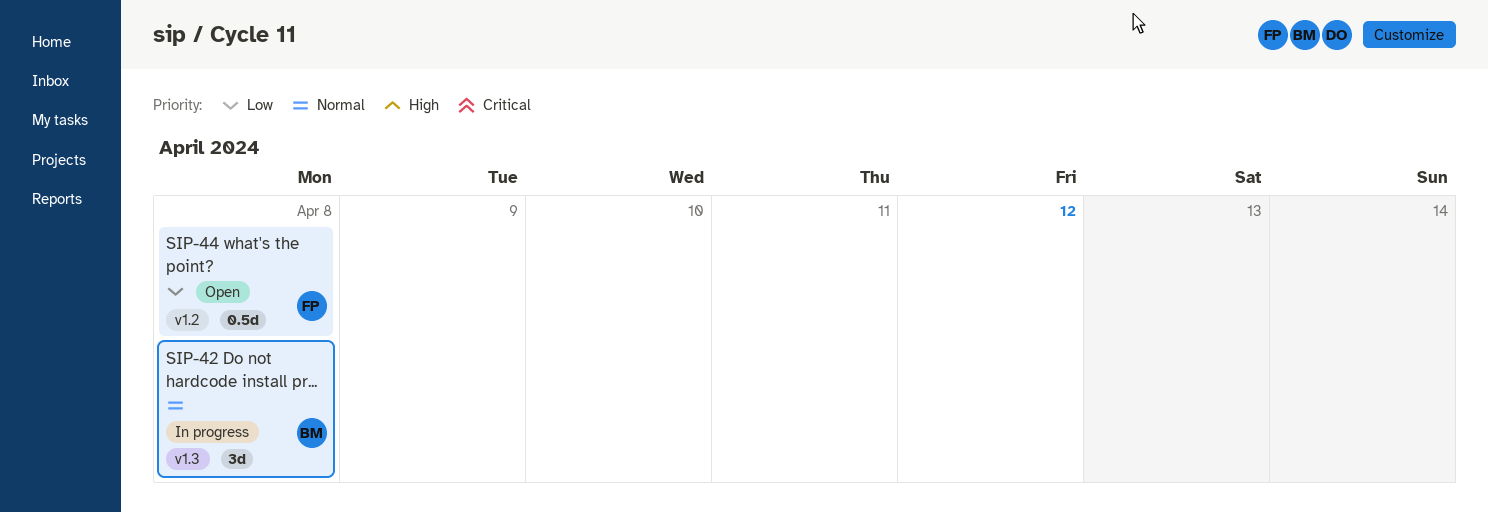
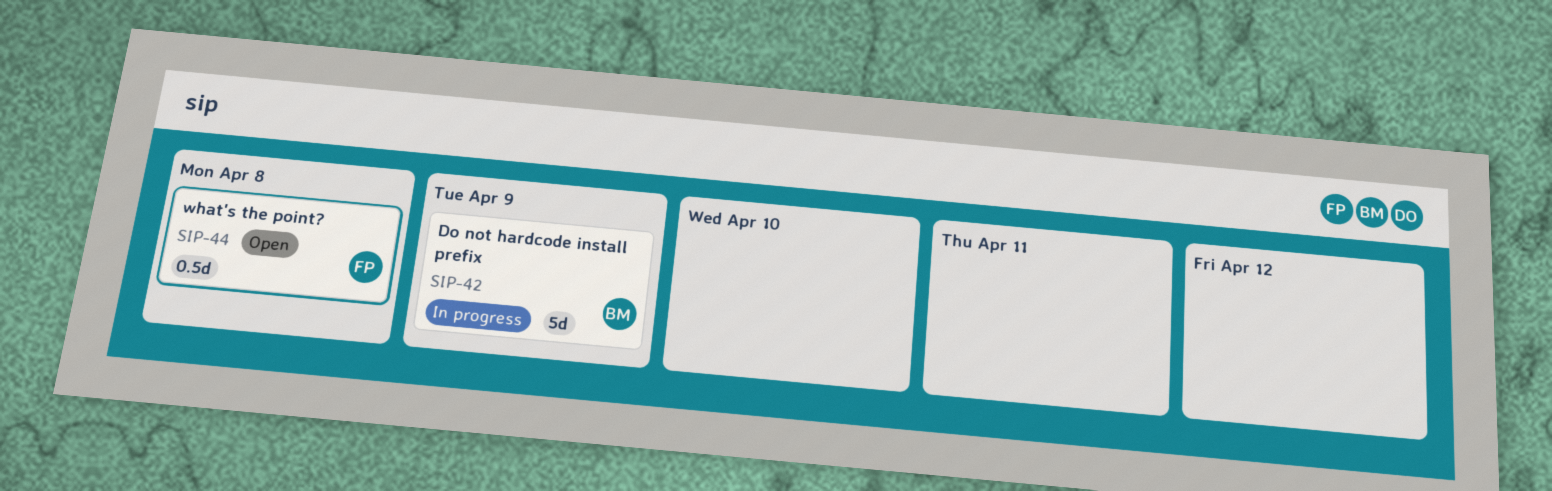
SIP-42, estimate: 3d -> 5d
SIP-42, due: Apr 8 -> Apr 9

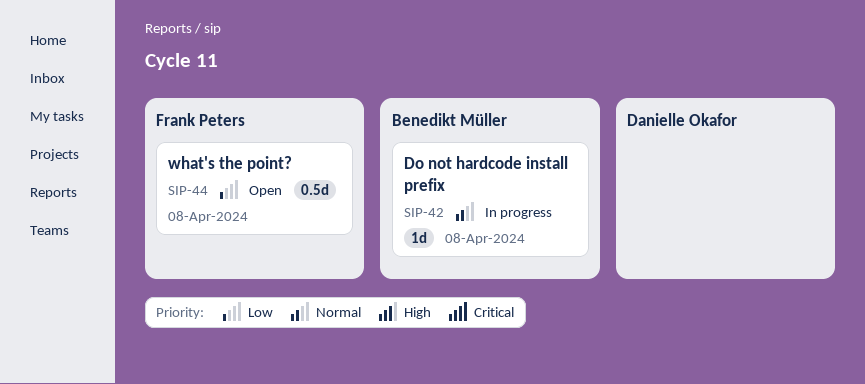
SIP-42, estimate: 5d -> 1d
SIP-42, due: Apr 9 -> Apr 8

